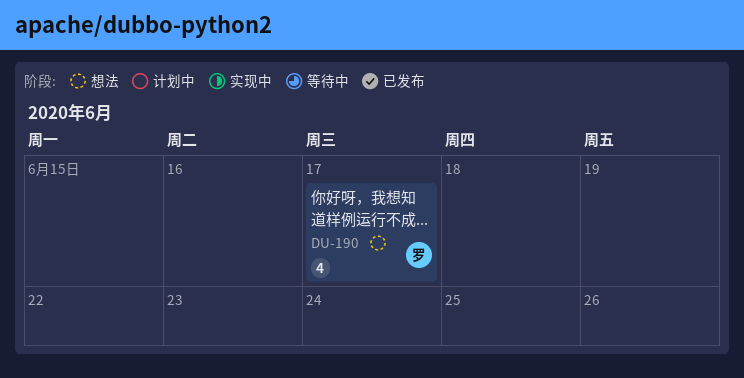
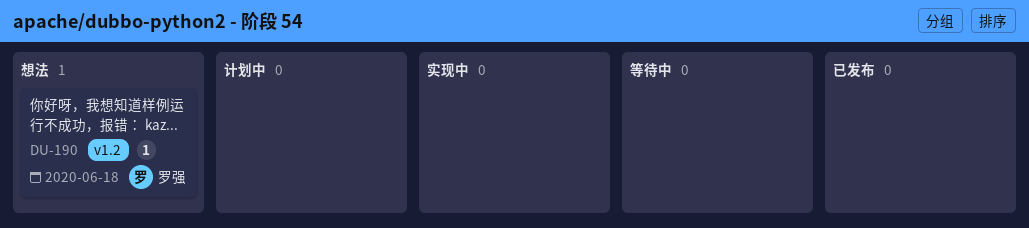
DU-190, estimate: 4 -> 1
DU-190, due: Jun 17 -> Jun 18

